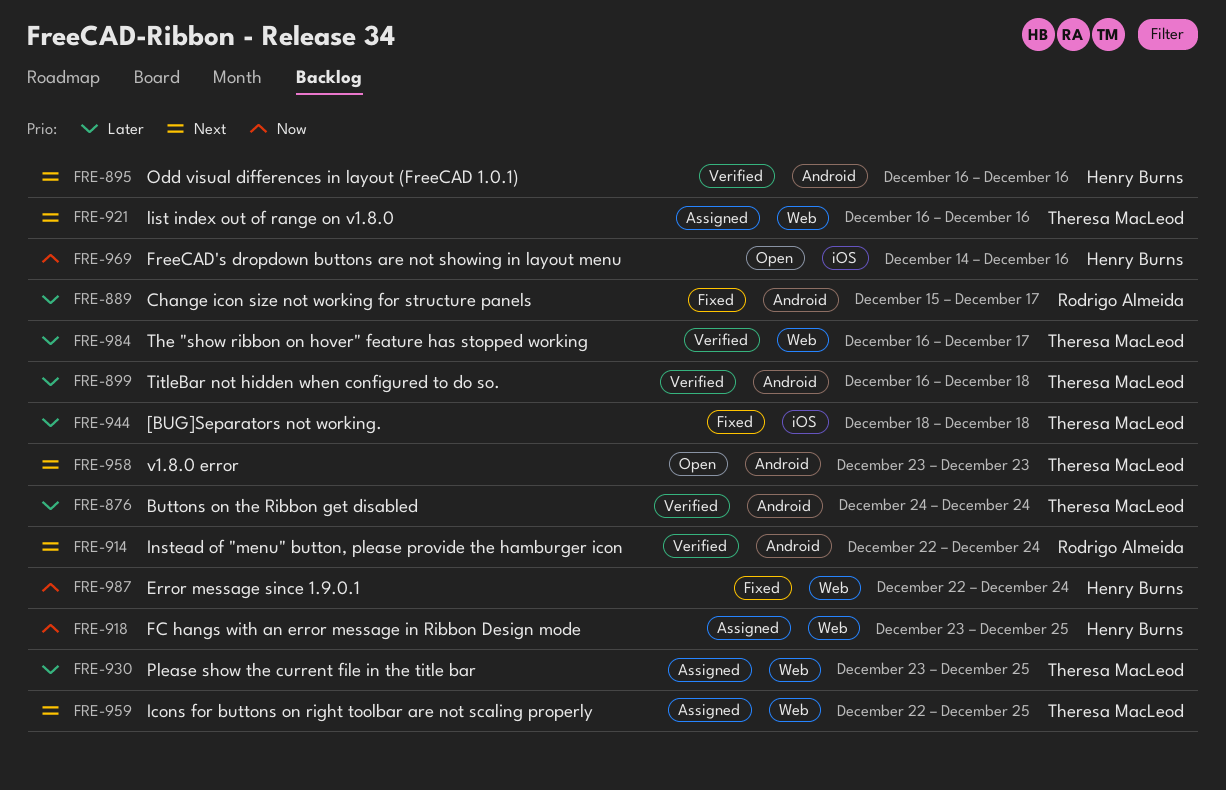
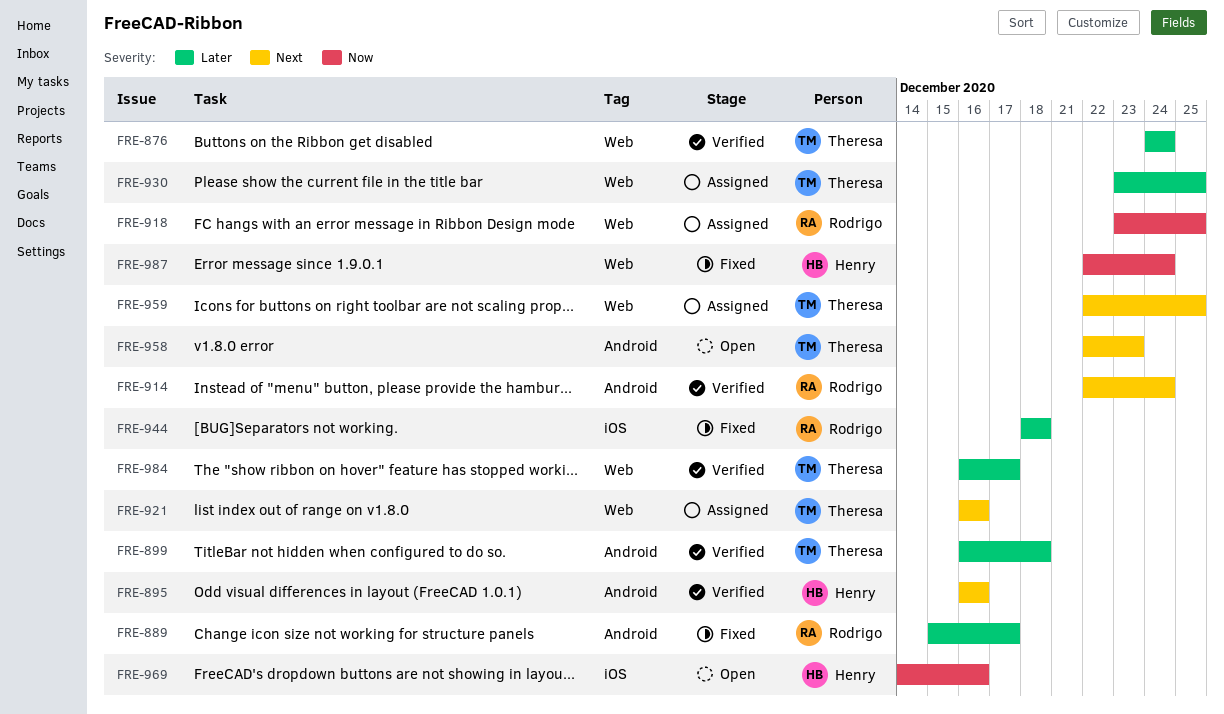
FRE-876, label: Android -> Web
FRE-918, owner: Henry Burns -> Rodrigo Almeida
FRE-944, owner: Theresa MacLeod -> Rodrigo Almeida
FRE-958, start: Dec 23 -> Dec 22

